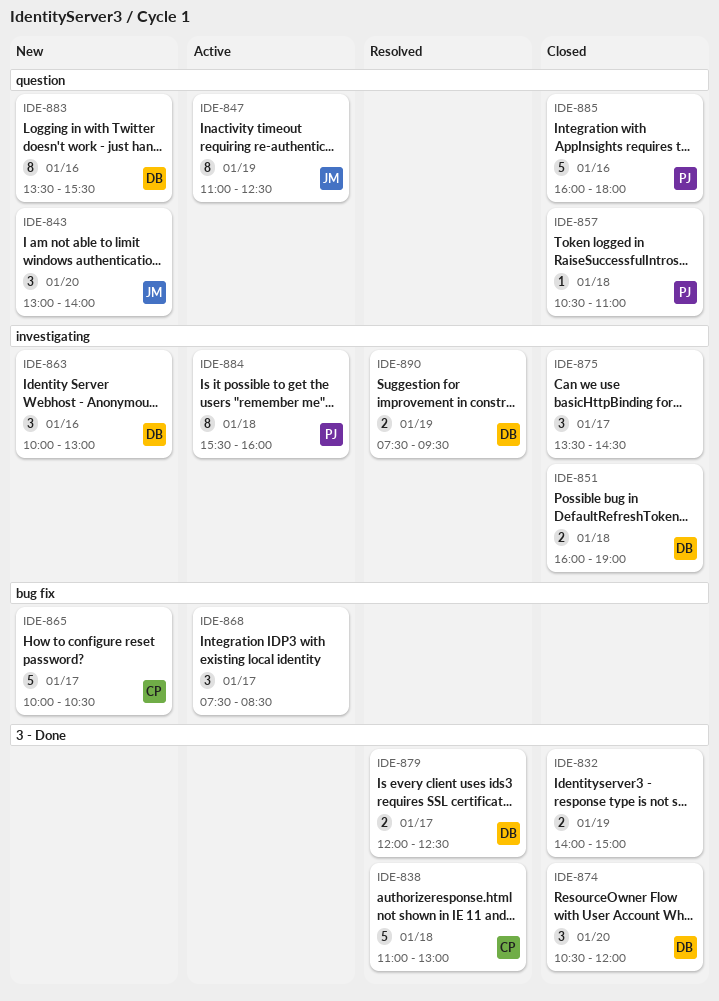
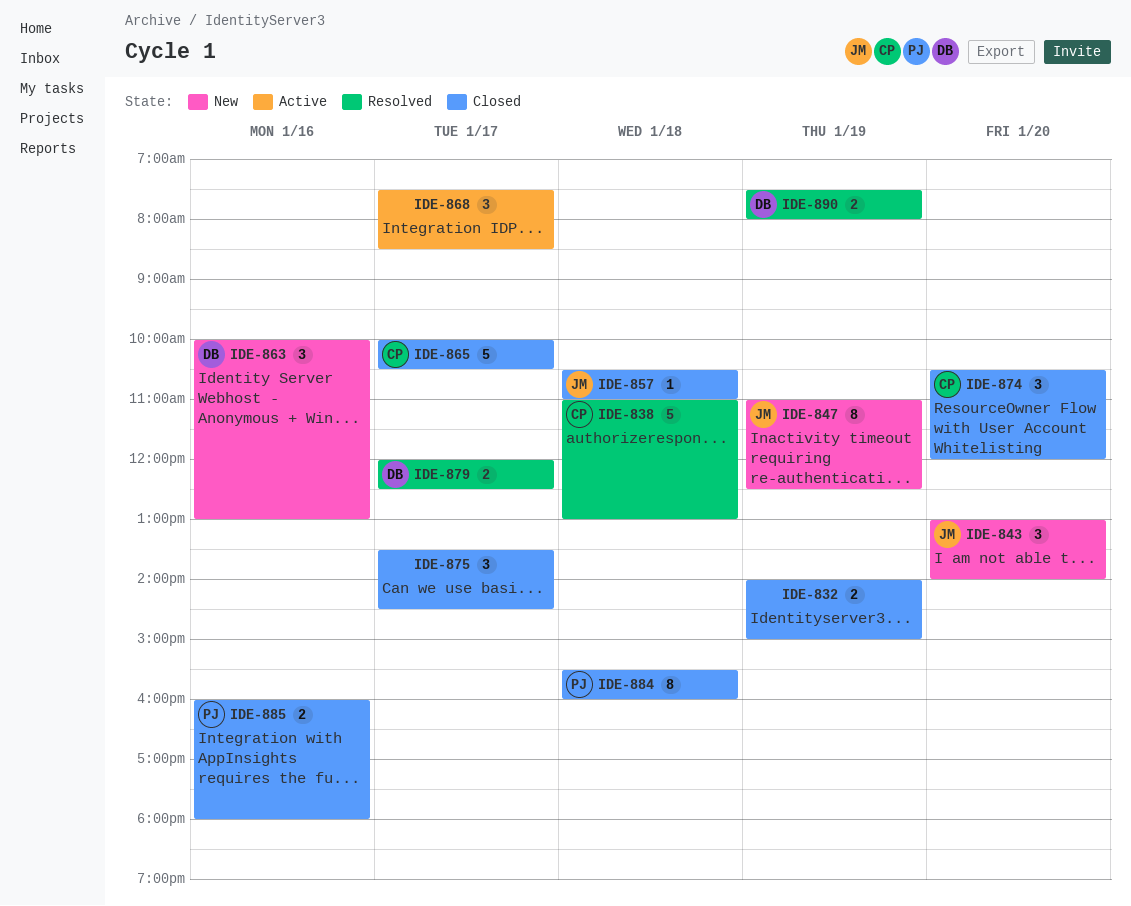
IDE-847, status: Active -> New
IDE-851: present -> none
IDE-857, owner: PJ -> JM
IDE-865, status: New -> Closed
IDE-874, owner: DB -> CP
IDE-883: present -> none
IDE-884, status: Active -> Closed
IDE-885, estimate: 5 -> 2
IDE-890, ends: 09:30 -> 08:00

